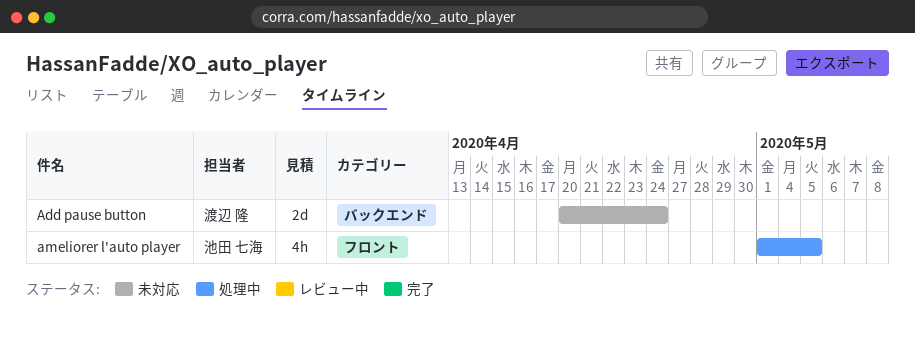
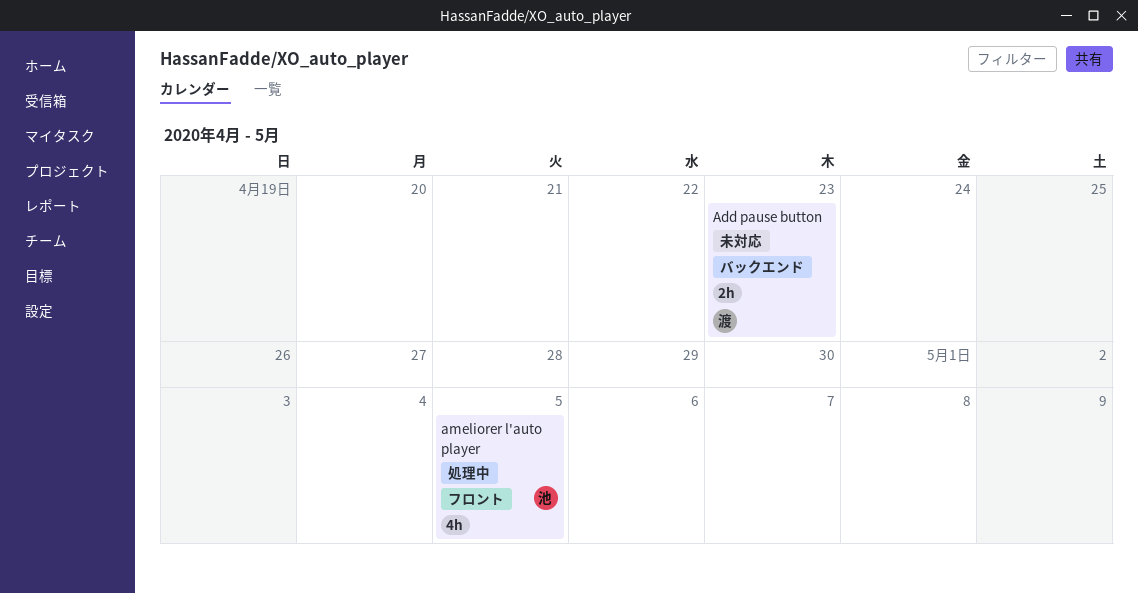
Add pause button, estimate: 2d -> 2h
Add pause button, due: Apr 24 -> Apr 23

